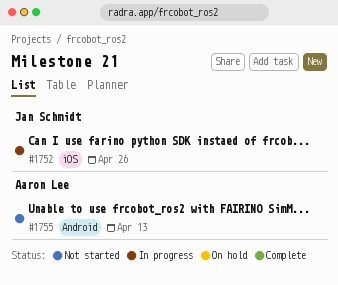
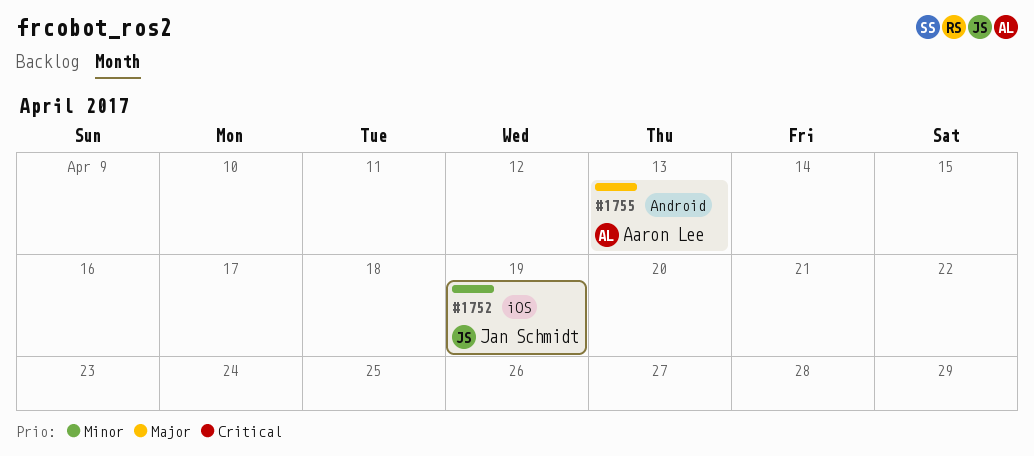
#1752, due: Apr 26 -> Apr 19

